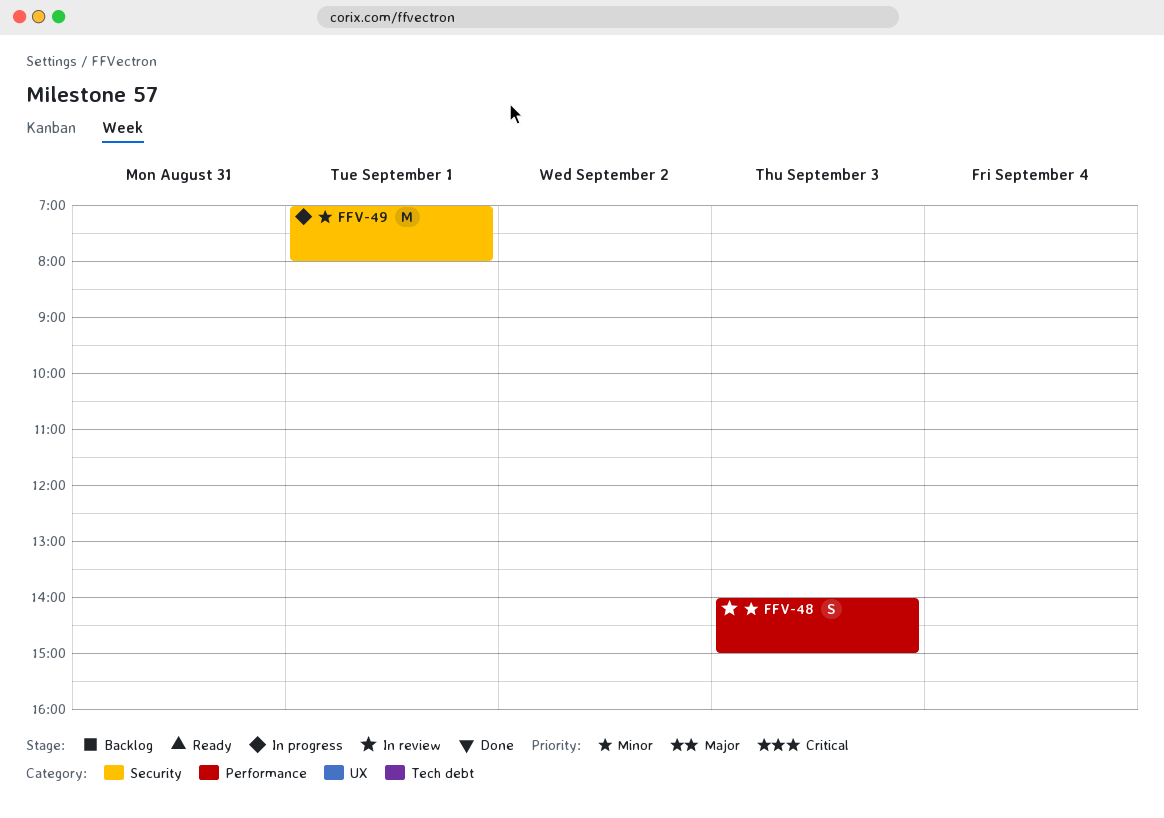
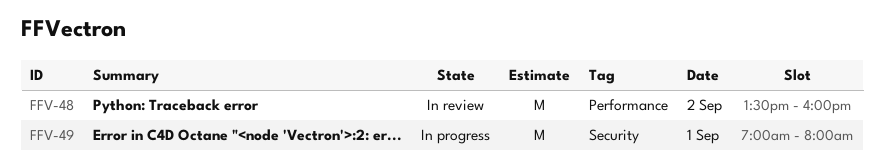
FFV-48, estimate: S -> M
FFV-48, day: Sep 3 -> Sep 2
FFV-48, begins: 14:00 -> 13:30
FFV-48, ends: 15:00 -> 16:00

